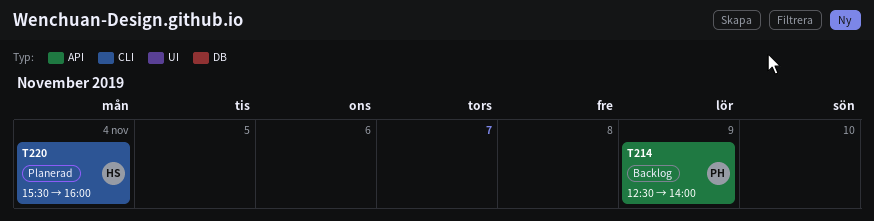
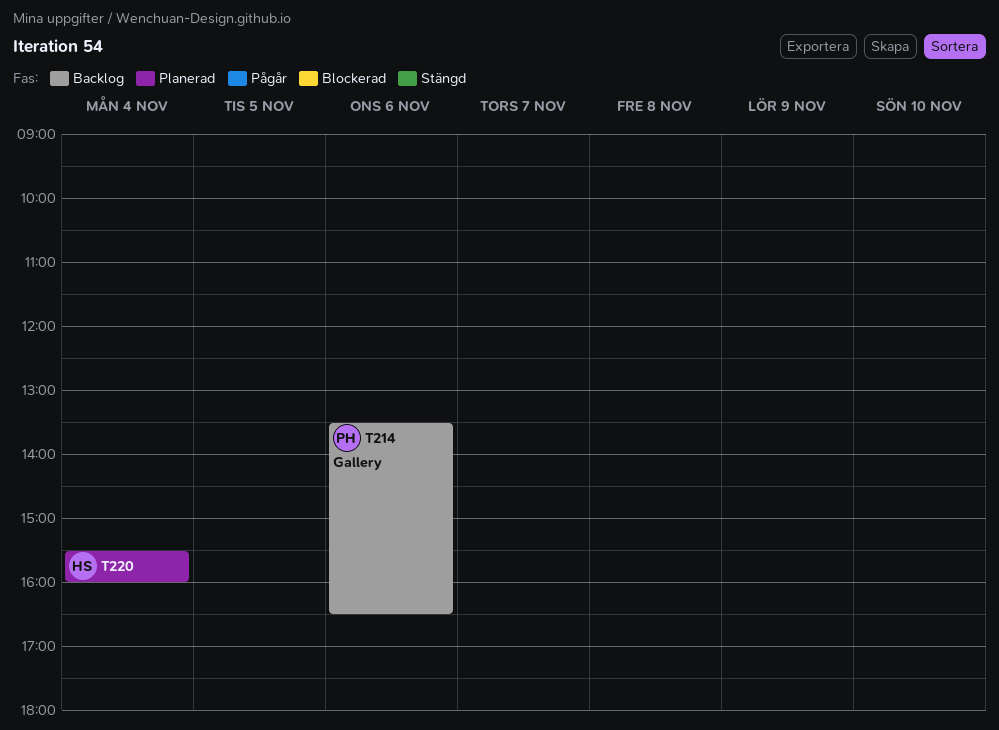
T214, day: Nov 9 -> Nov 6
T214, begins: 12:30 -> 13:30
T214, ends: 14:00 -> 16:30

